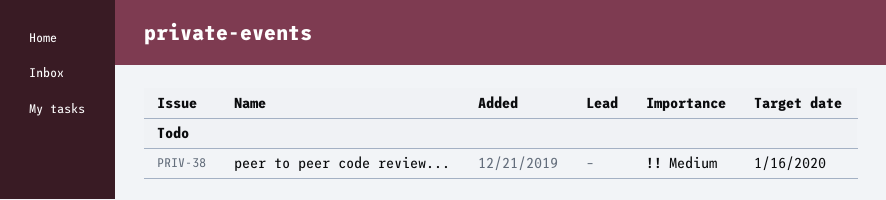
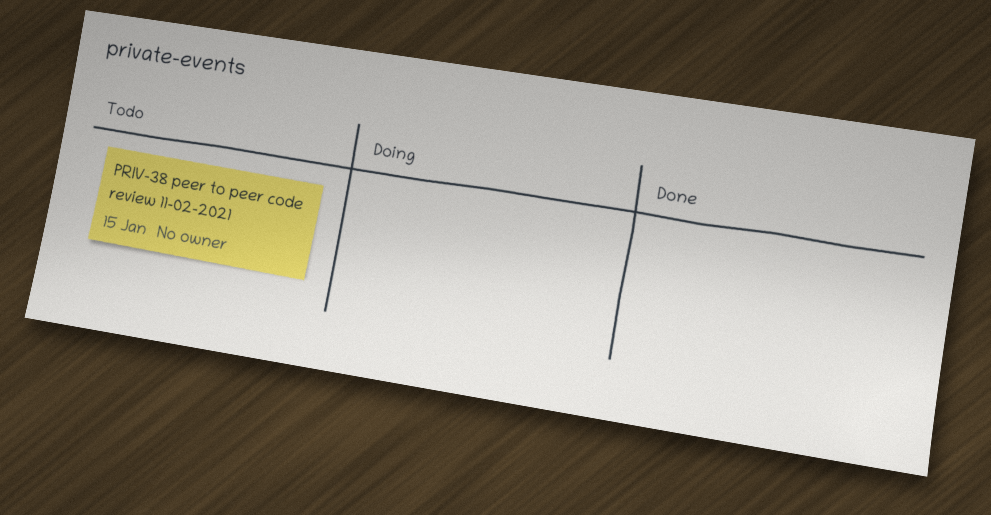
PRIV-38, due: Jan 16 -> Jan 15

